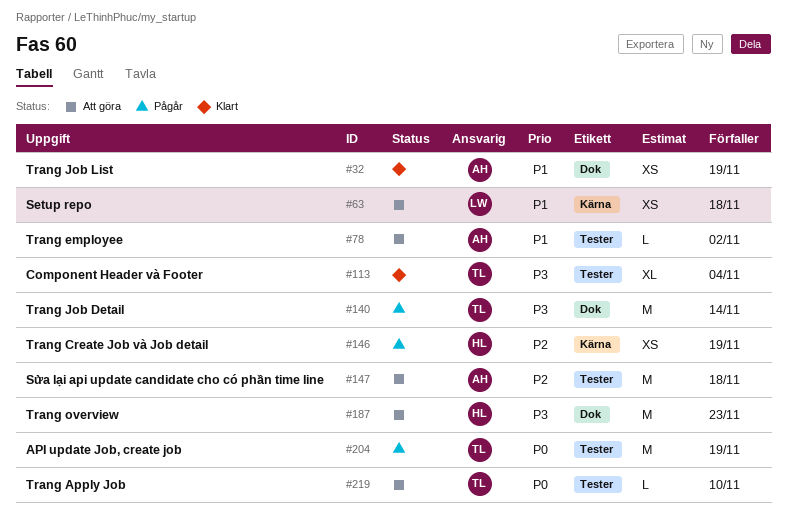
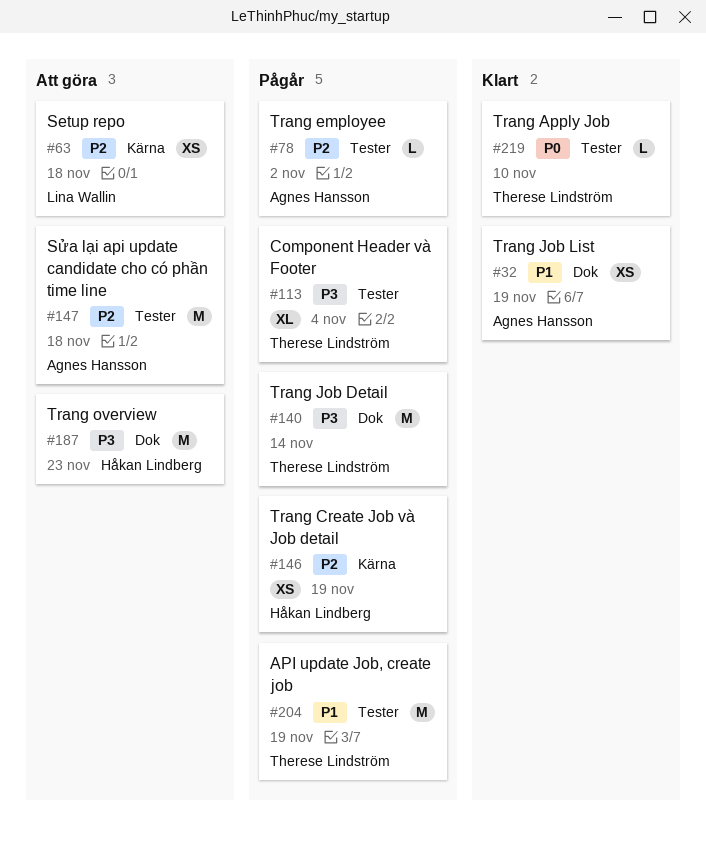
#63, priority: P1 -> P2
#78, status: Att göra -> Pågår
#78, priority: P1 -> P2
#113, status: Klart -> Pågår
#204, priority: P0 -> P1
#219, status: Att göra -> Klart

